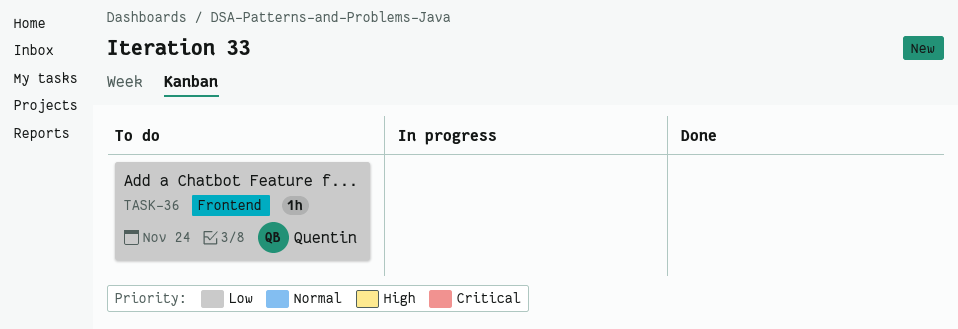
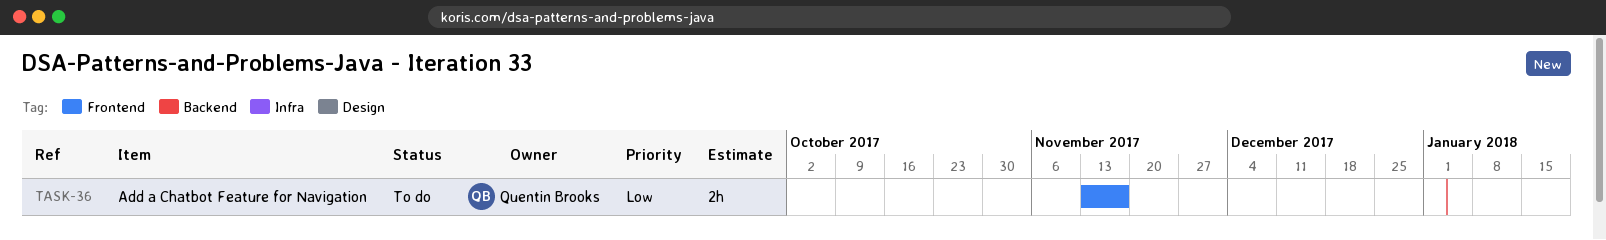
TASK-36, estimate: 1h -> 2h
TASK-36, due: Nov 24 -> Nov 17

